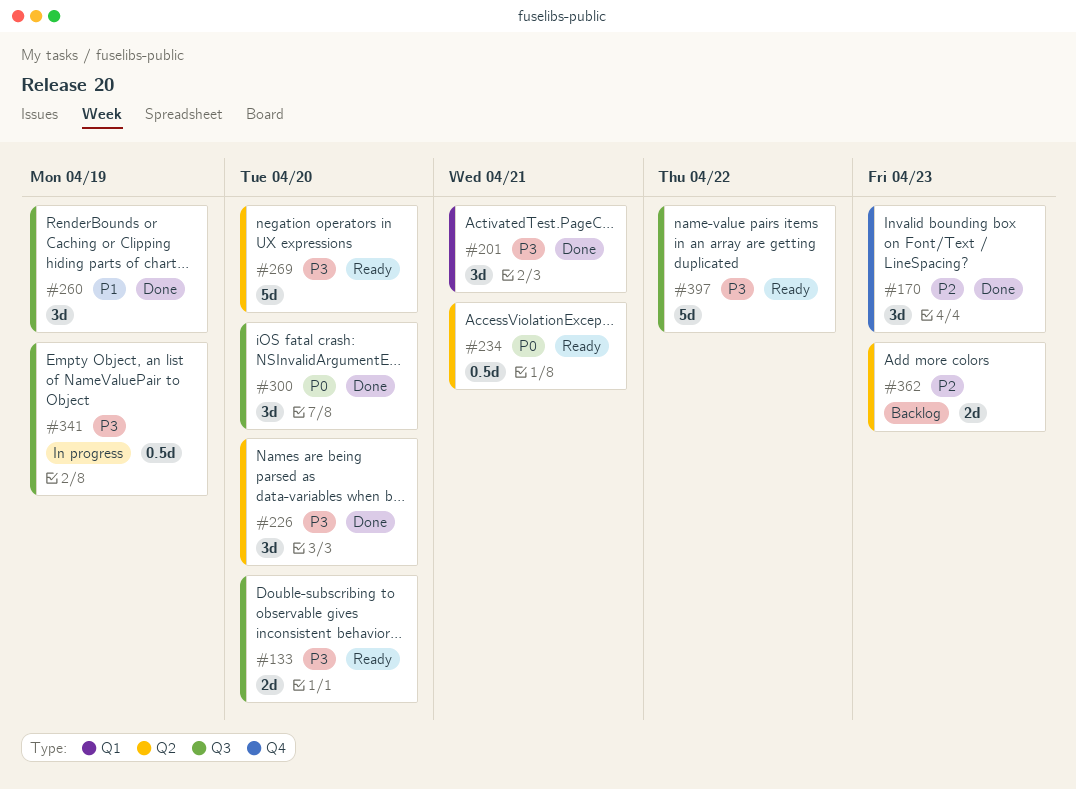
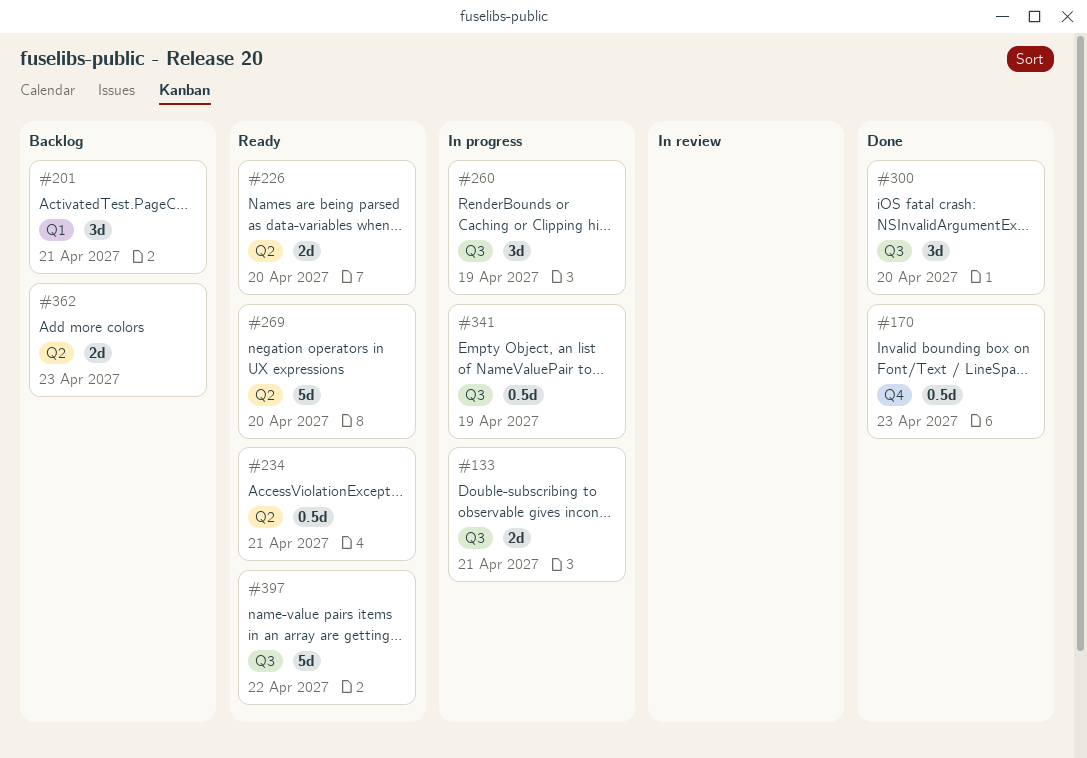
#133, status: Ready -> In progress
#133, due: Apr 20 -> Apr 21
#170, estimate: 3d -> 0.5d
#201, status: Done -> Backlog
#226, status: Done -> Ready
#226, estimate: 3d -> 2d
#260, status: Done -> In progress

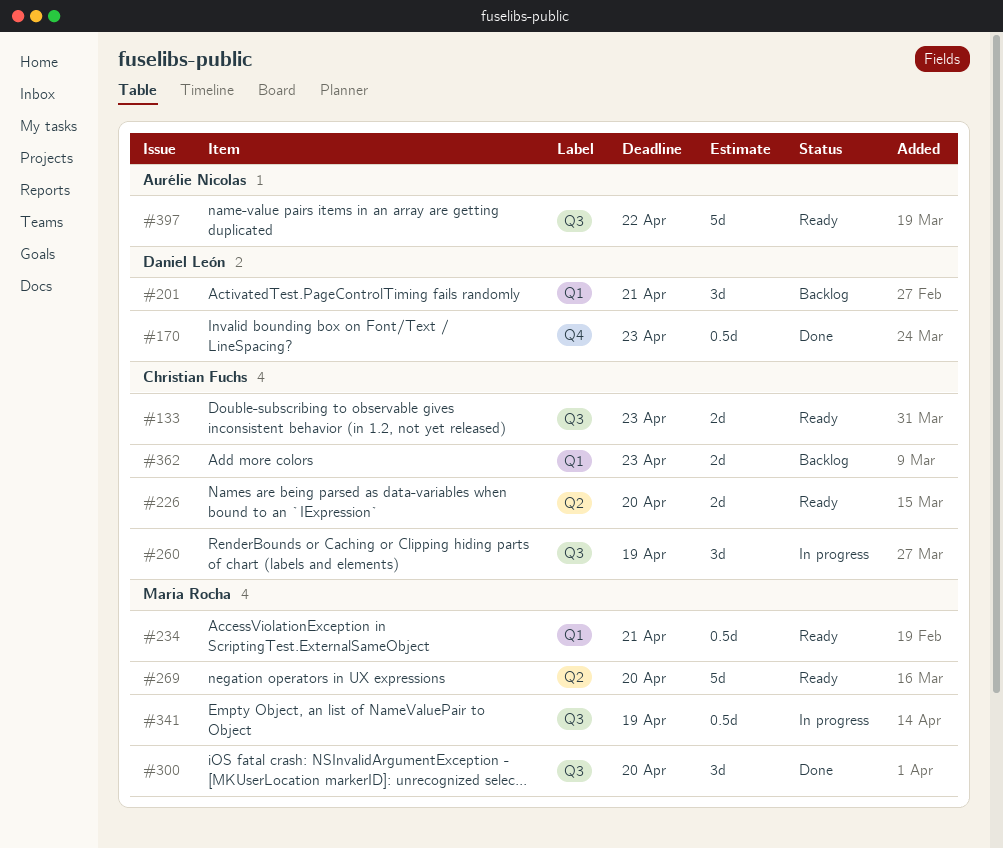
#133, status: In progress -> Ready
#133, due: Apr 21 -> Apr 23
#234, label: Q2 -> Q1
#362, label: Q2 -> Q1

